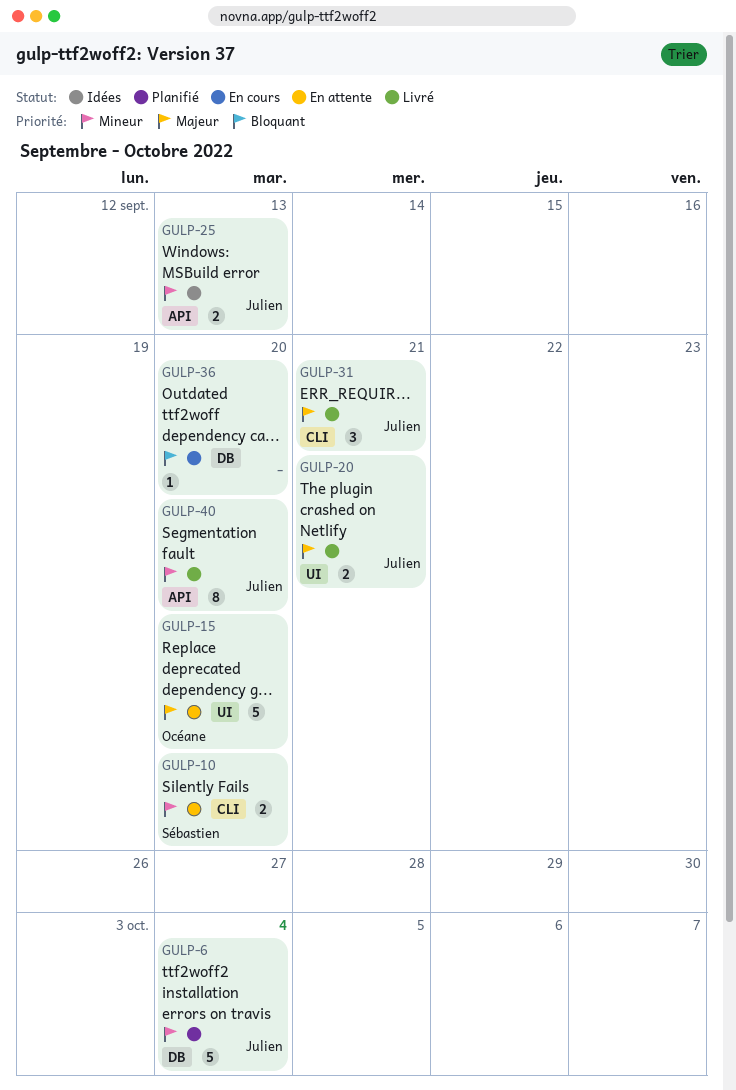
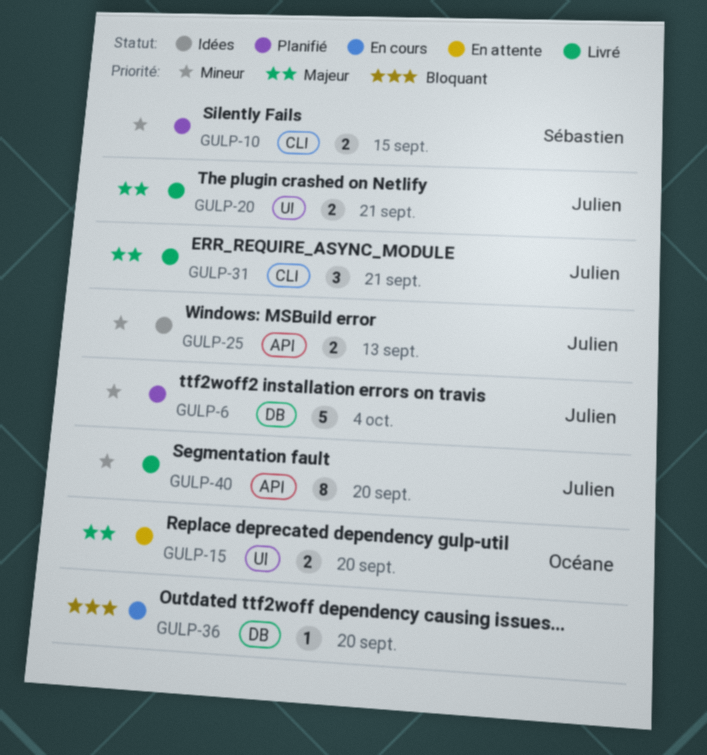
GULP-10, status: En attente -> Planifié
GULP-10, due: Sep 20 -> Sep 15
GULP-15, estimate: 5 -> 2

